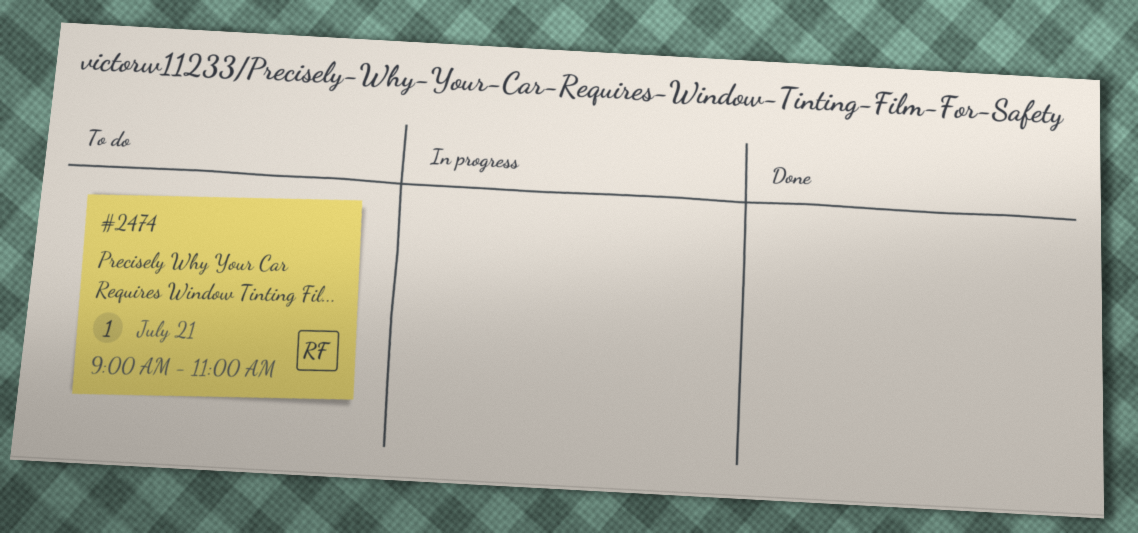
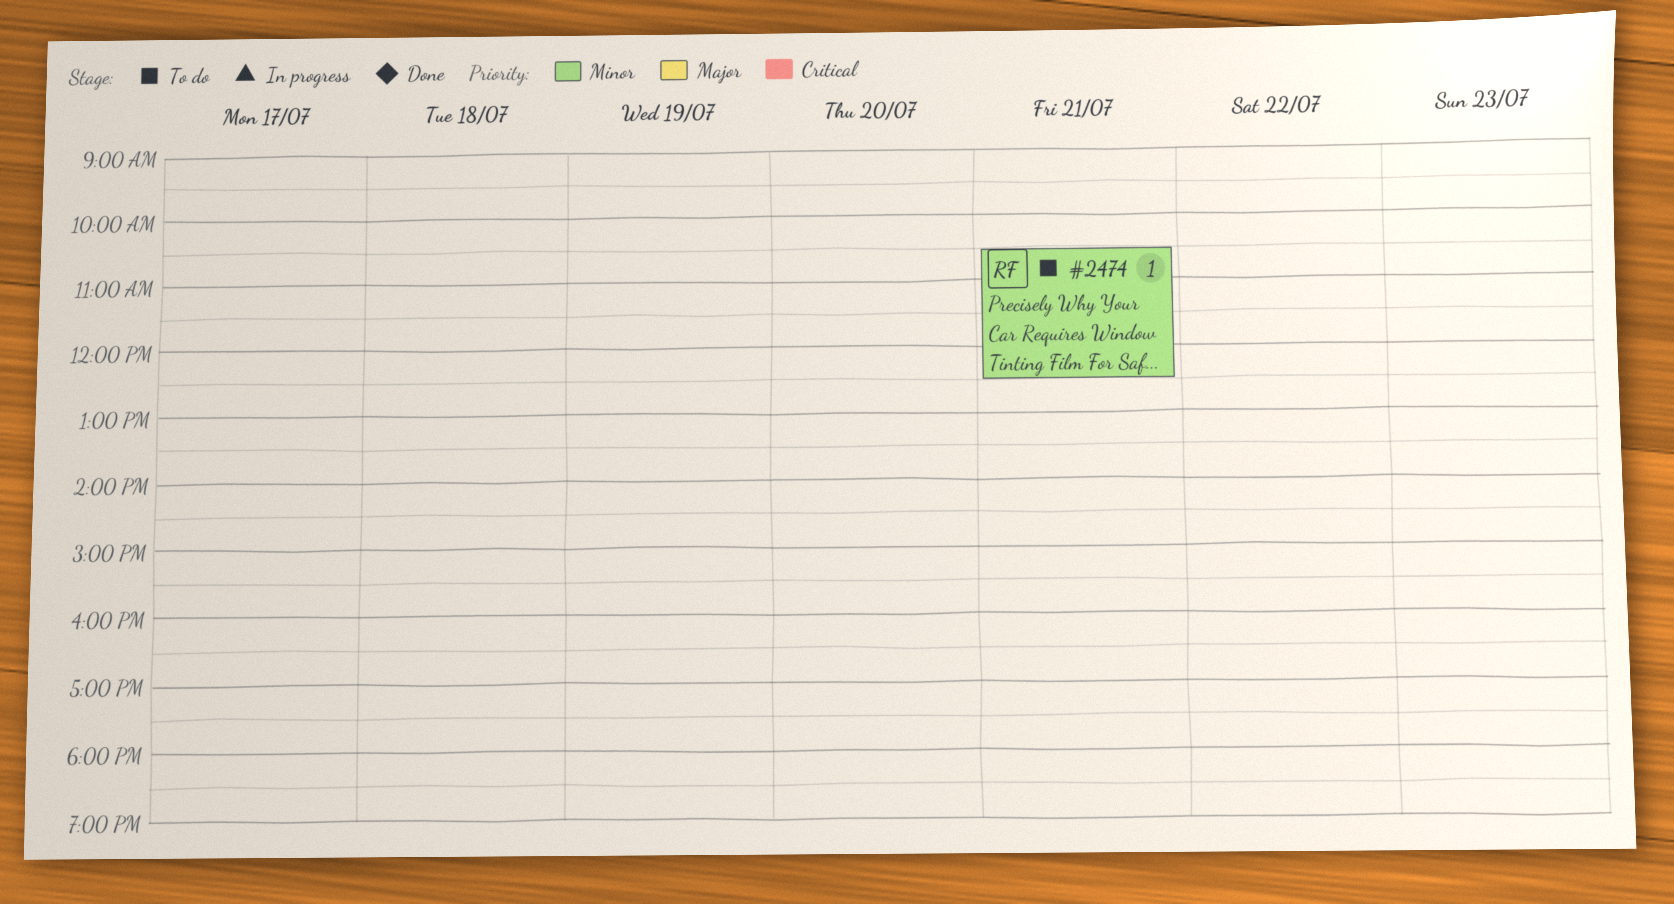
#2474, begins: 09:00 -> 10:30
#2474, ends: 11:00 -> 12:30

